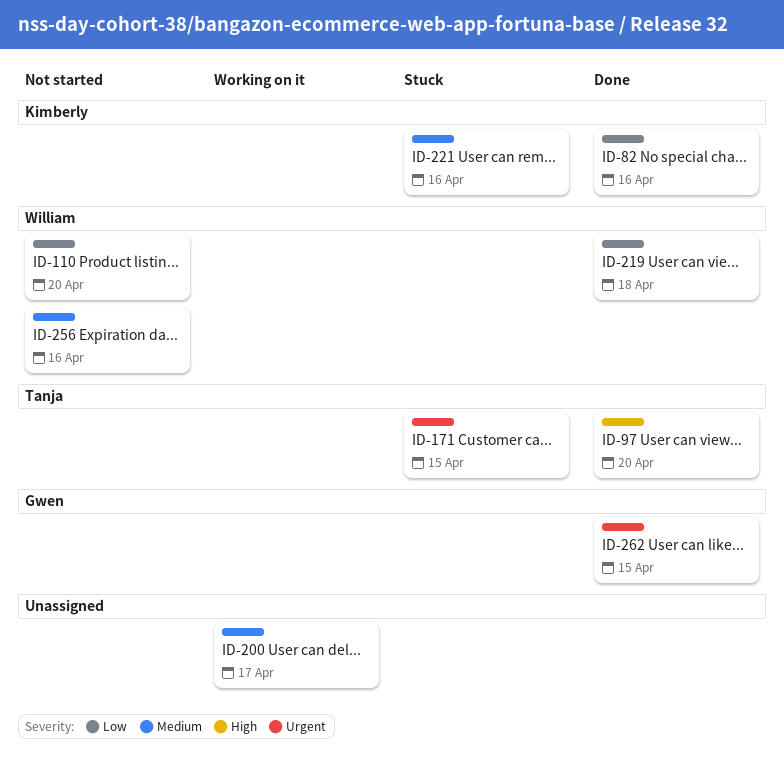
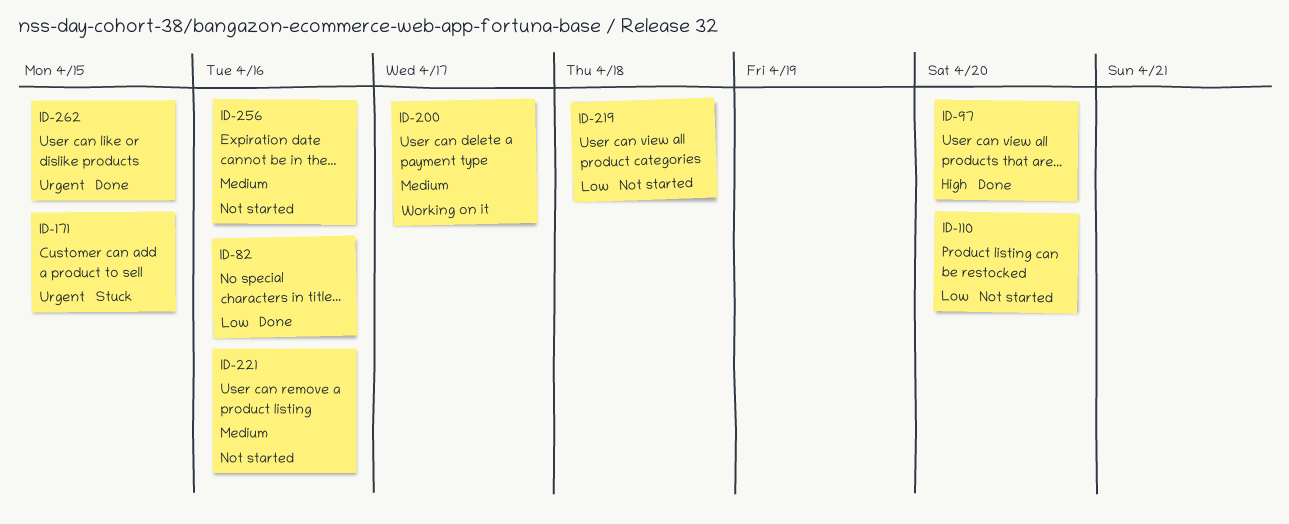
ID-219, status: Done -> Not started
ID-221, status: Stuck -> Not started

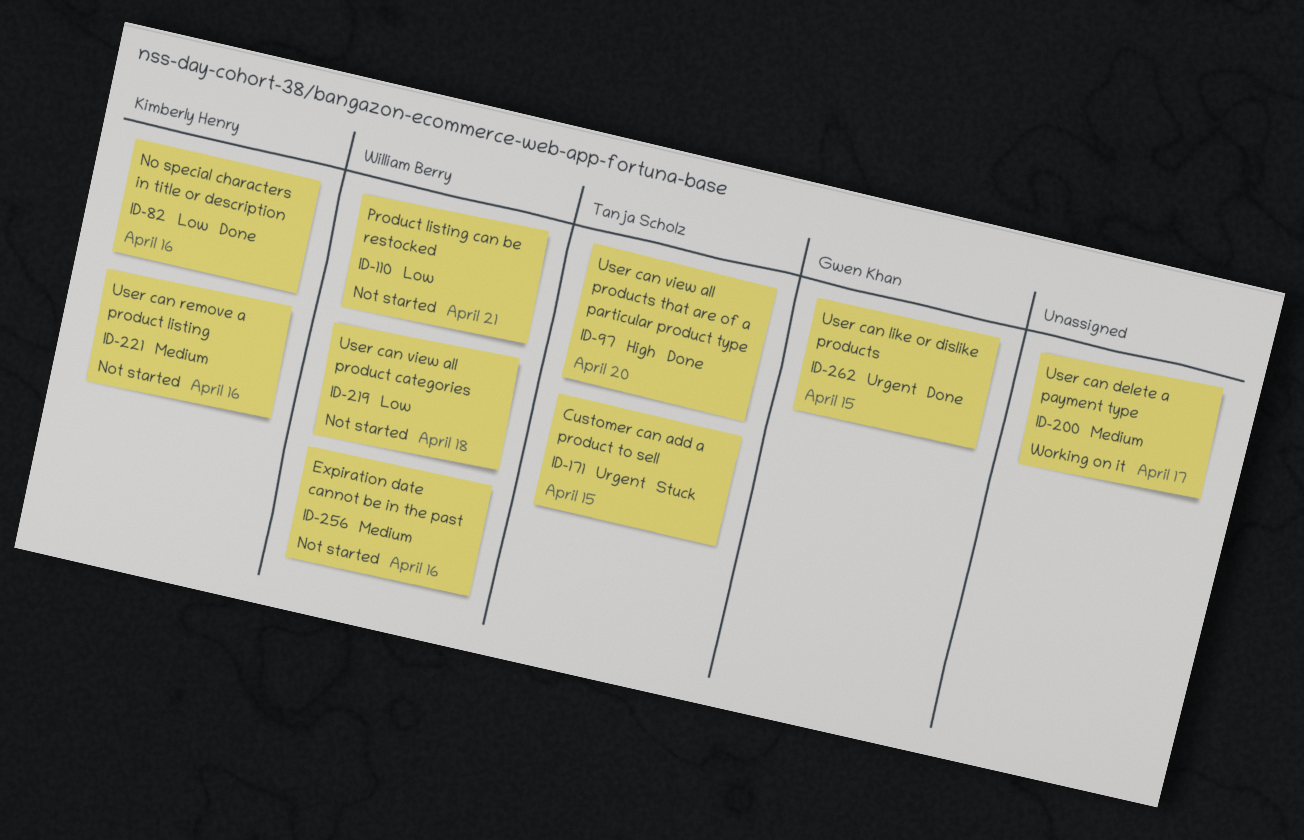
ID-110, due: Apr 20 -> Apr 21

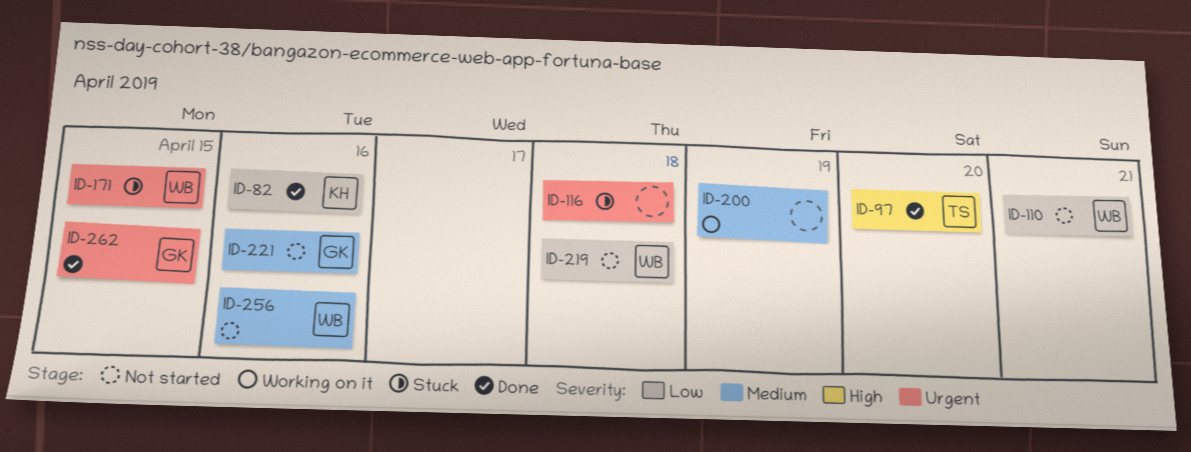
ID-116: none -> present
ID-171, owner: Tanja Scholz -> William Berry
ID-200, due: Apr 17 -> Apr 19
ID-221, owner: Kimberly Henry -> Gwen Khan

